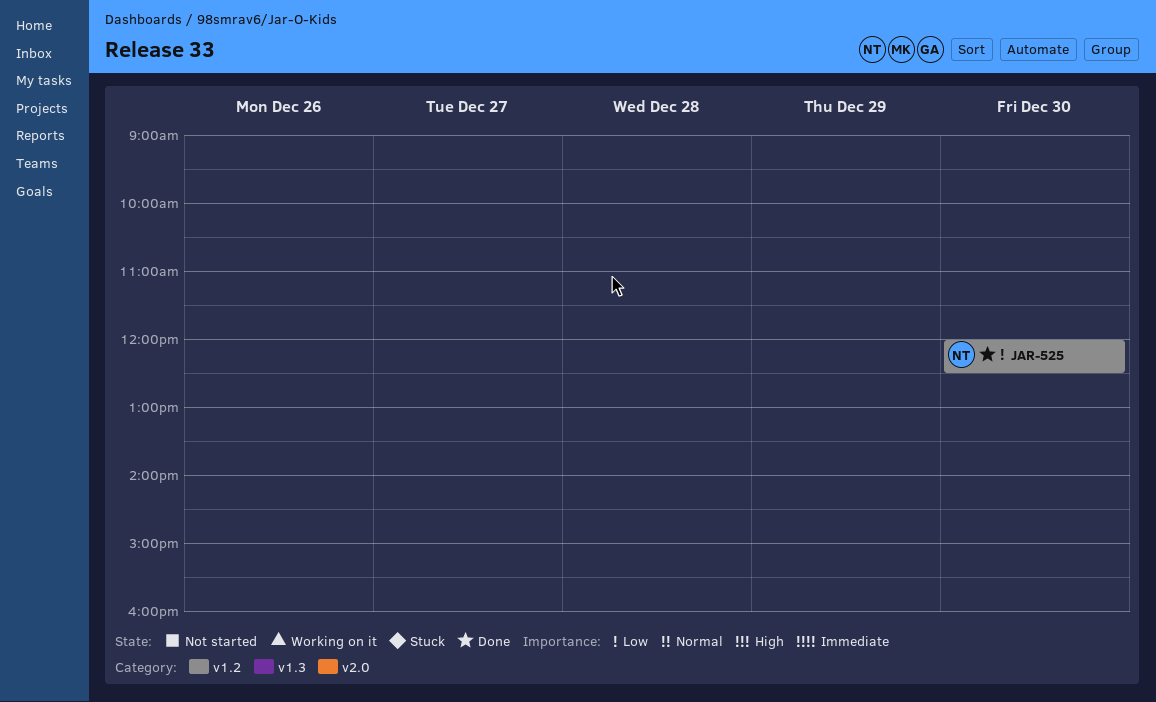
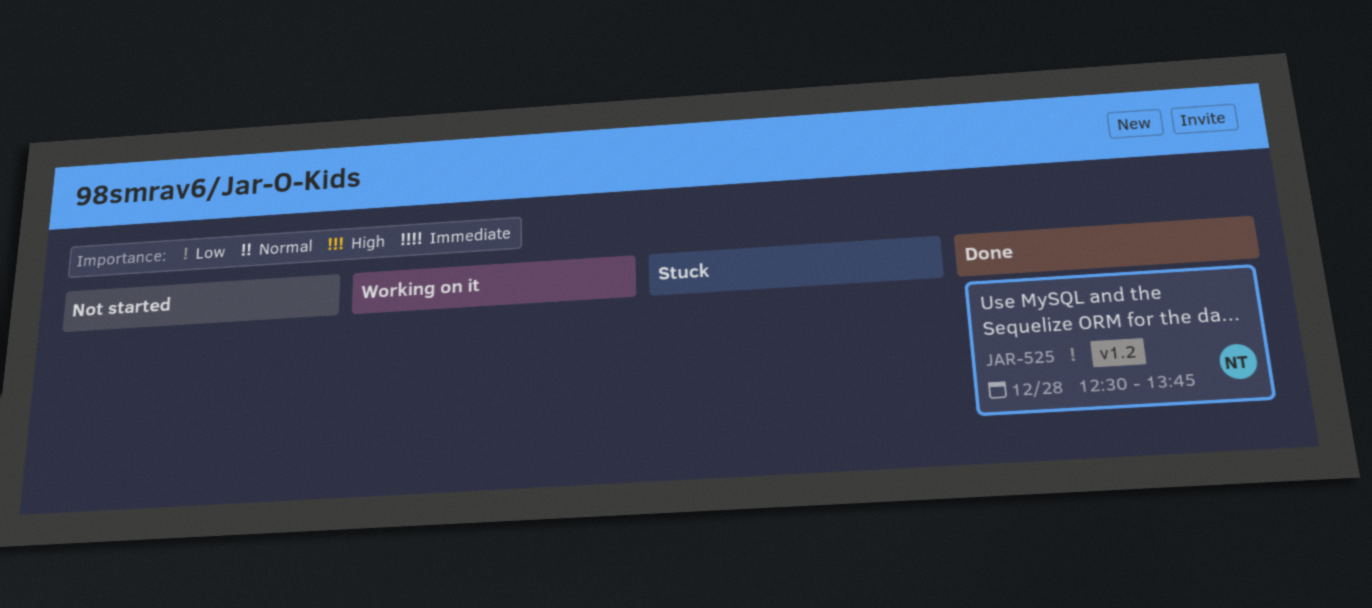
JAR-525, day: Dec 30 -> Dec 28
JAR-525, begins: 12:00 -> 12:30
JAR-525, ends: 12:30 -> 13:45

